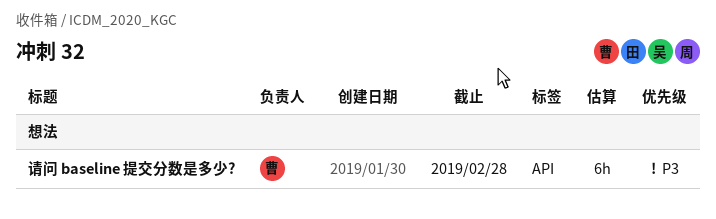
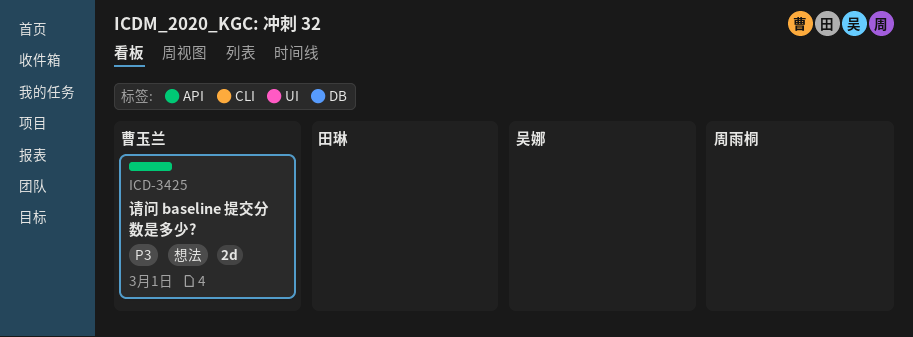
请问 baseline 提交分数是多少?, estimate: 6h -> 2d
请问 baseline 提交分数是多少?, due: Feb 28 -> Mar 1

